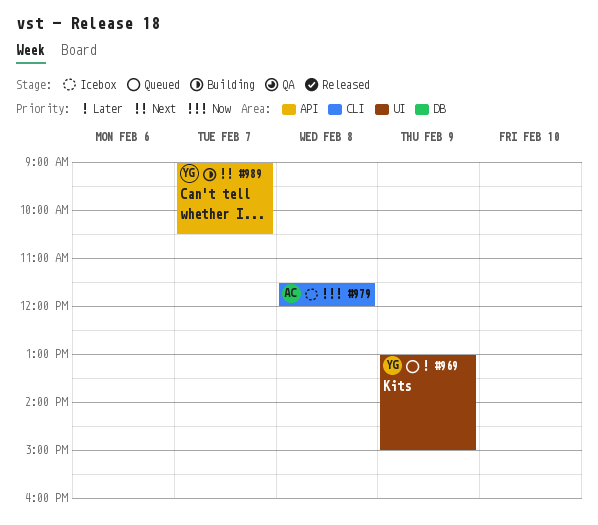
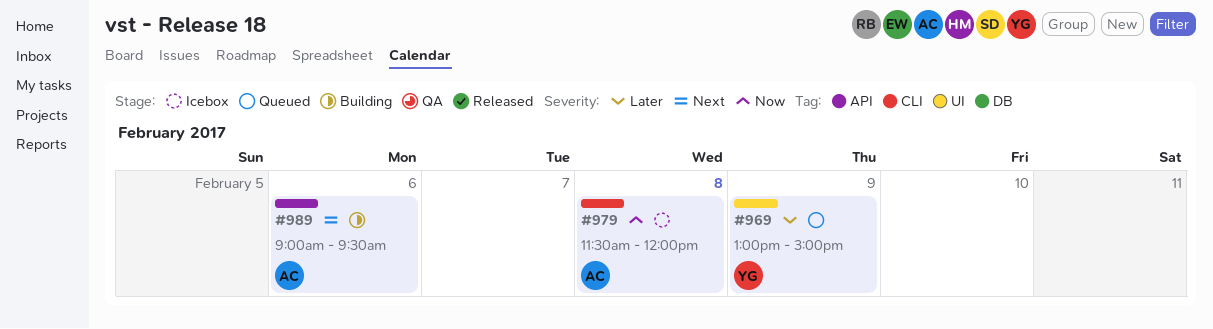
#989, owner: YG -> AC
#989, day: Feb 7 -> Feb 6
#989, ends: 10:30 -> 09:30

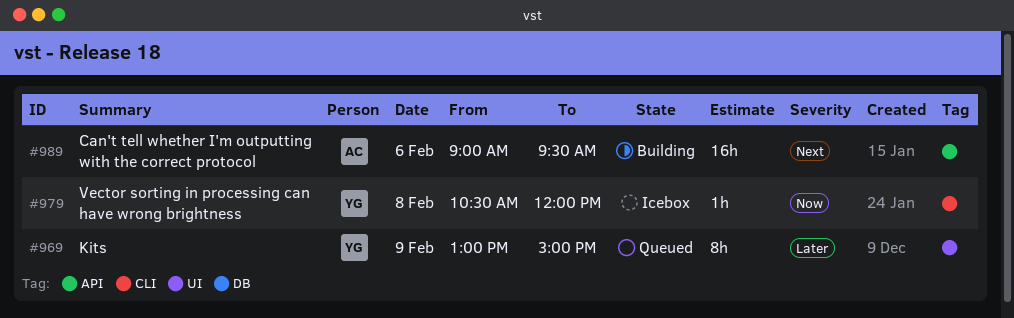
#979, owner: AC -> YG
#979, begins: 11:30 -> 10:30

